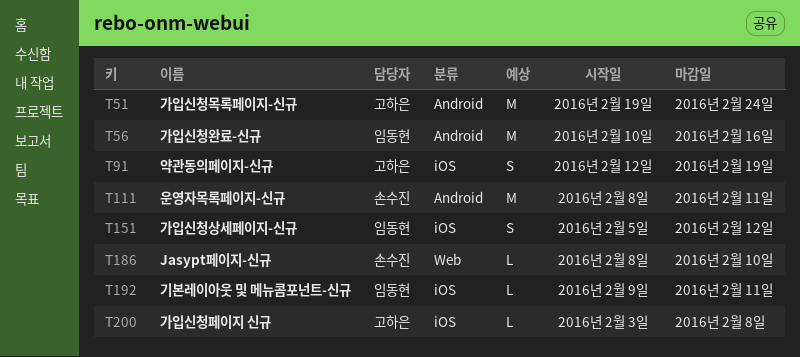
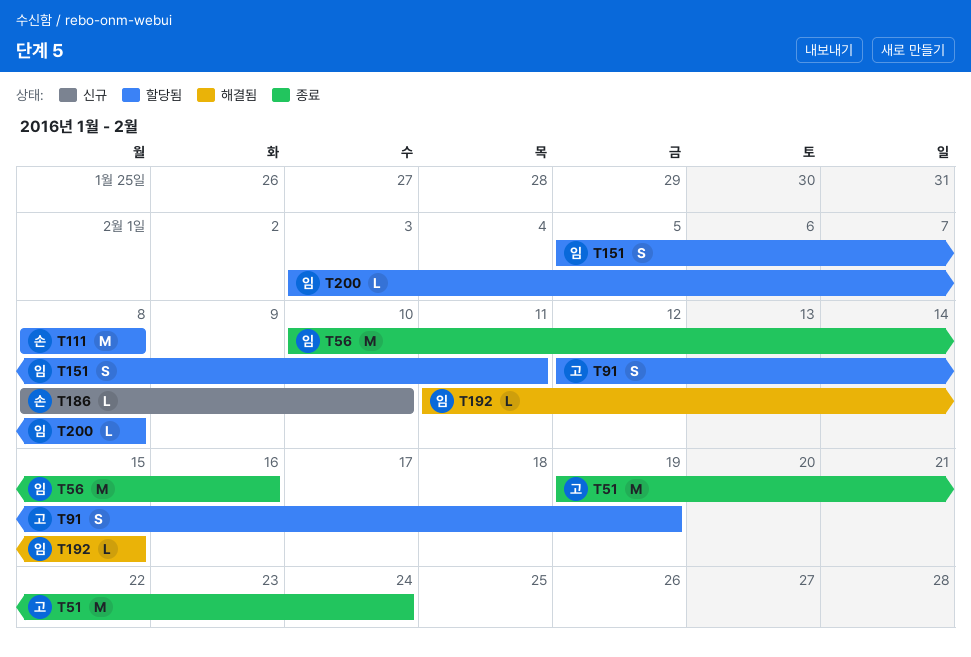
T111, due: Feb 11 -> Feb 8
T151, due: Feb 12 -> Feb 11
T192, start: Feb 9 -> Feb 11
T192, due: Feb 11 -> Feb 15
T200, owner: 고하은 -> 임동현

